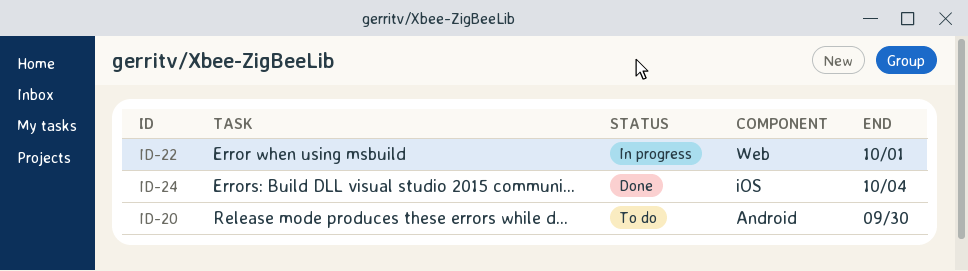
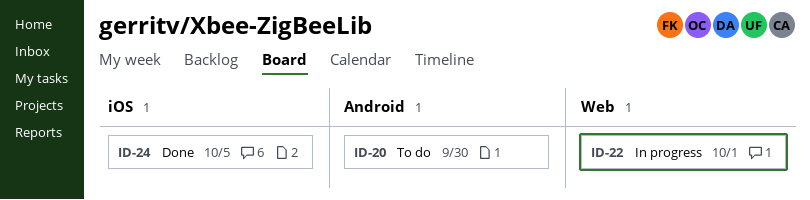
ID-24, due: Oct 4 -> Oct 5

